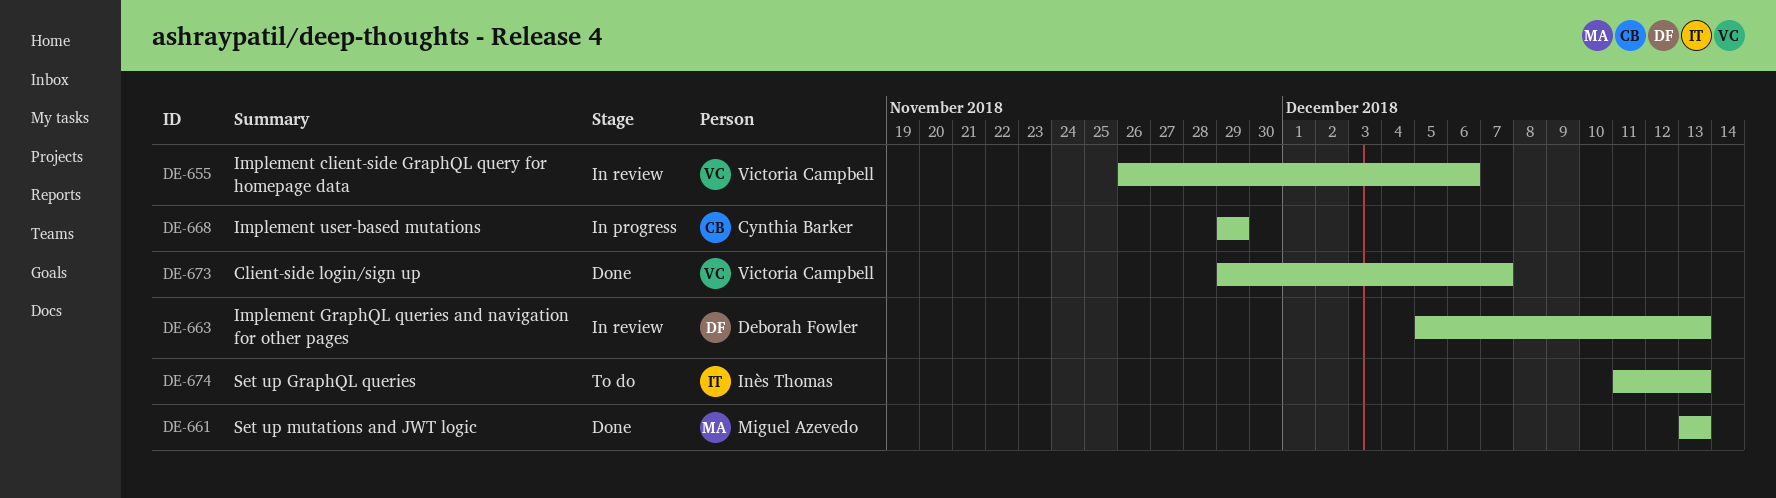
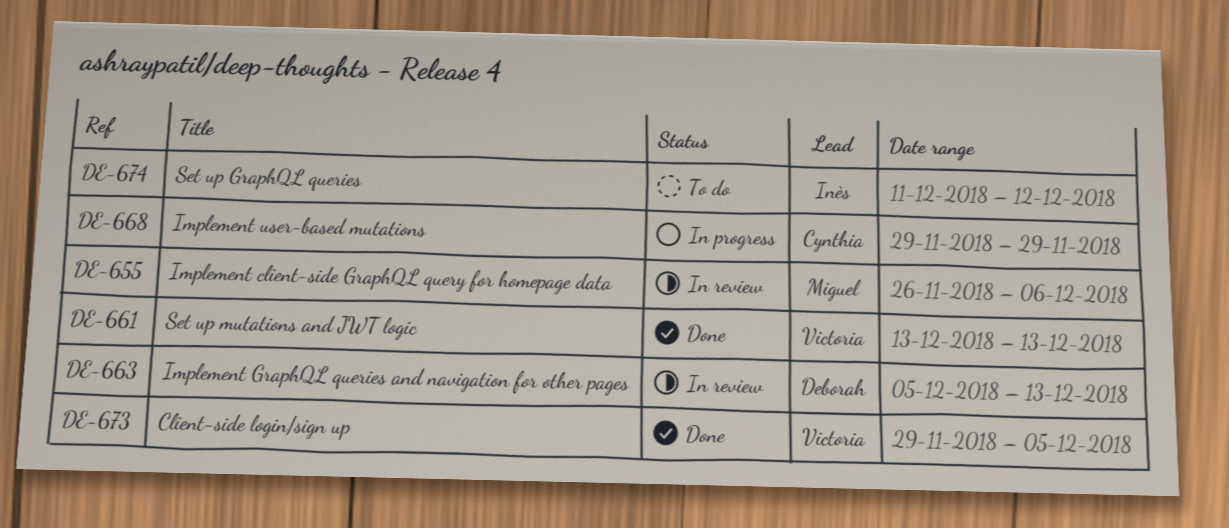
DE-655, owner: Victoria Campbell -> Miguel Azevedo
DE-661, owner: Miguel Azevedo -> Victoria Campbell
DE-673, due: Dec 7 -> Dec 5
DE-674, due: Dec 13 -> Dec 12

